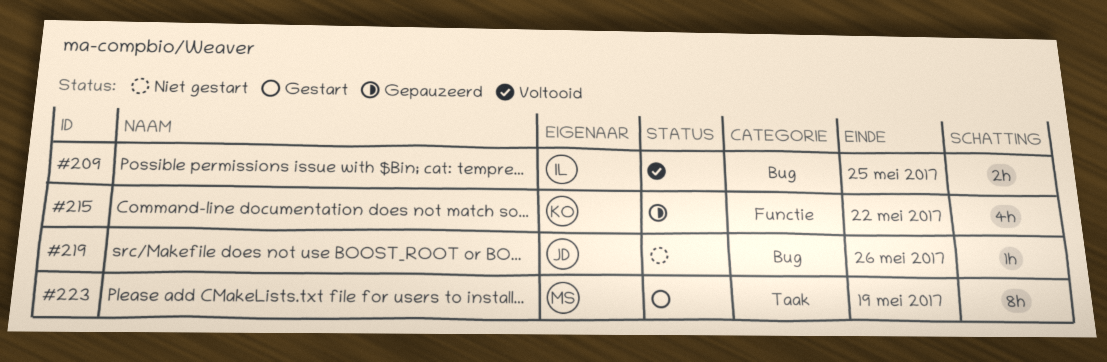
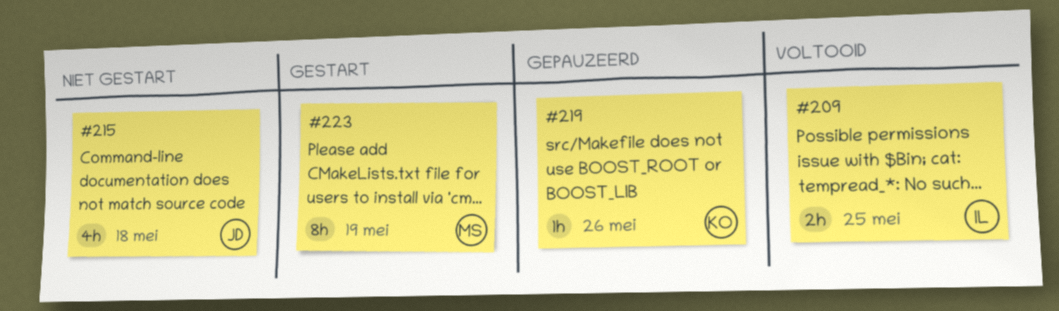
#215, status: Gepauzeerd -> Niet gestart
#215, owner: KO -> JD
#215, due: May 22 -> May 18
#219, status: Niet gestart -> Gepauzeerd
#219, owner: JD -> KO

